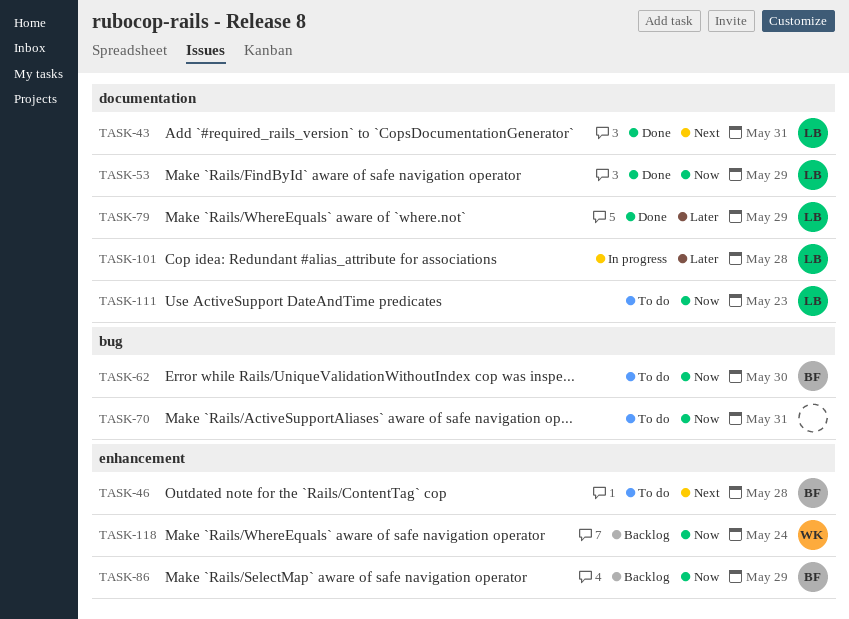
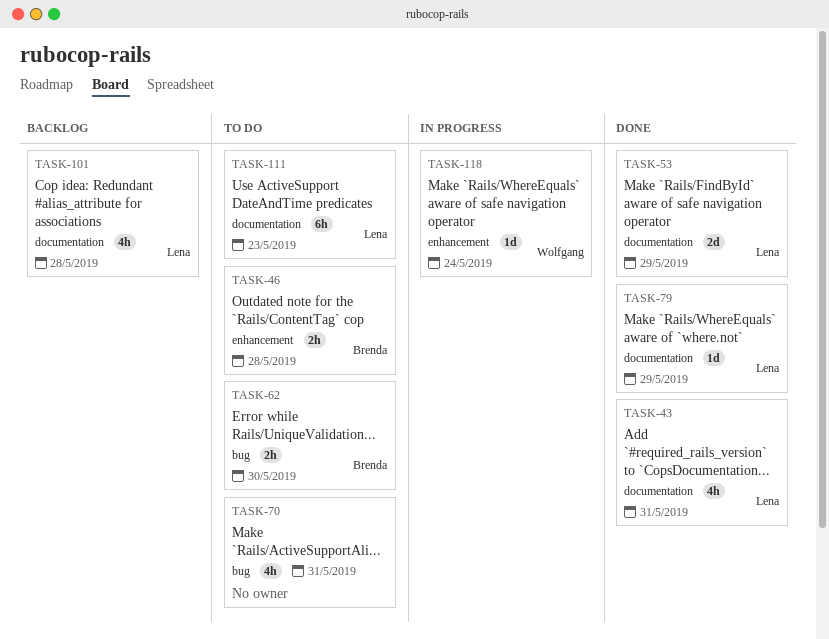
TASK-86: present -> none
TASK-101, status: In progress -> Backlog
TASK-118, status: Backlog -> In progress

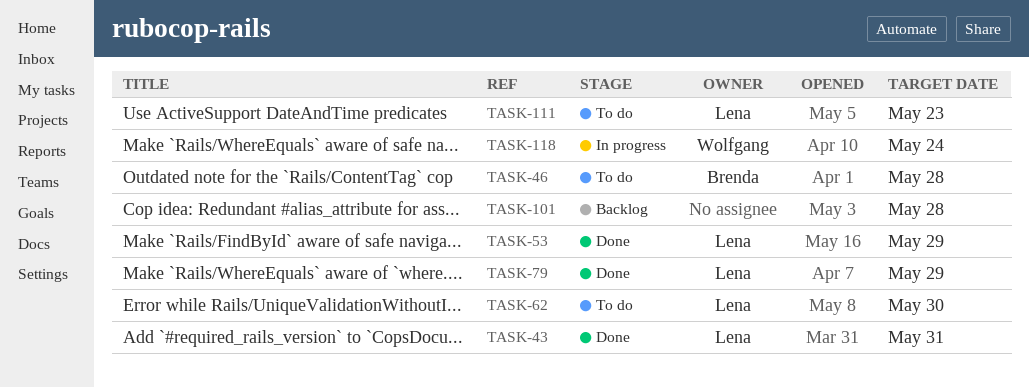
TASK-62, owner: Brenda -> Lena
TASK-70: present -> none
TASK-101, owner: Lena -> none

